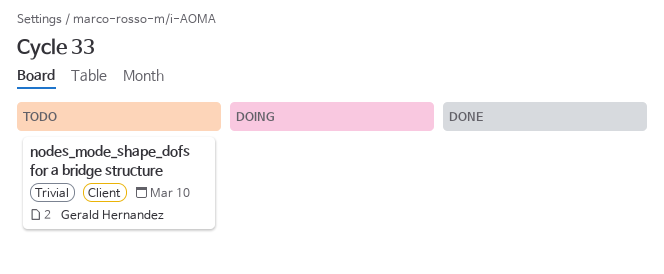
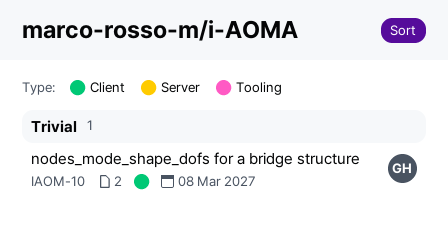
nodes_mode_shape_dofs for a bridge structure, due: Mar 10 -> Mar 8

